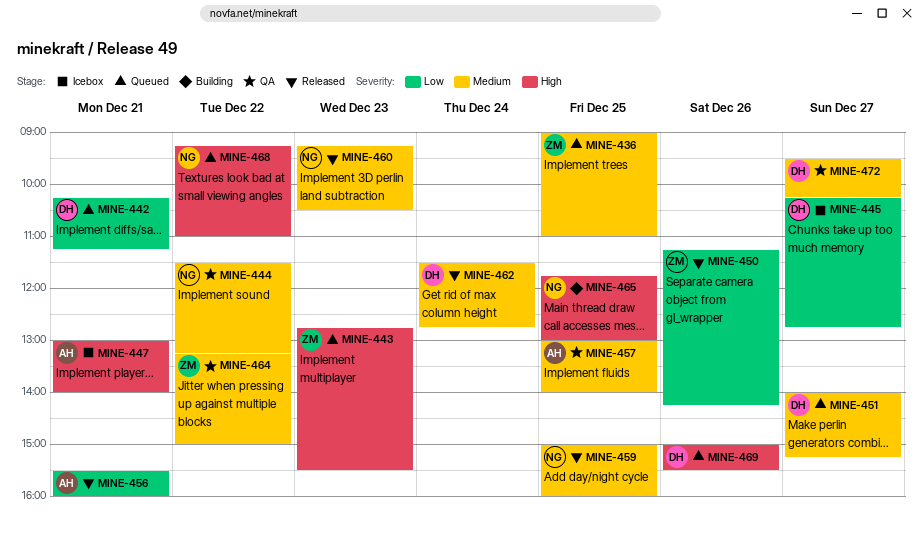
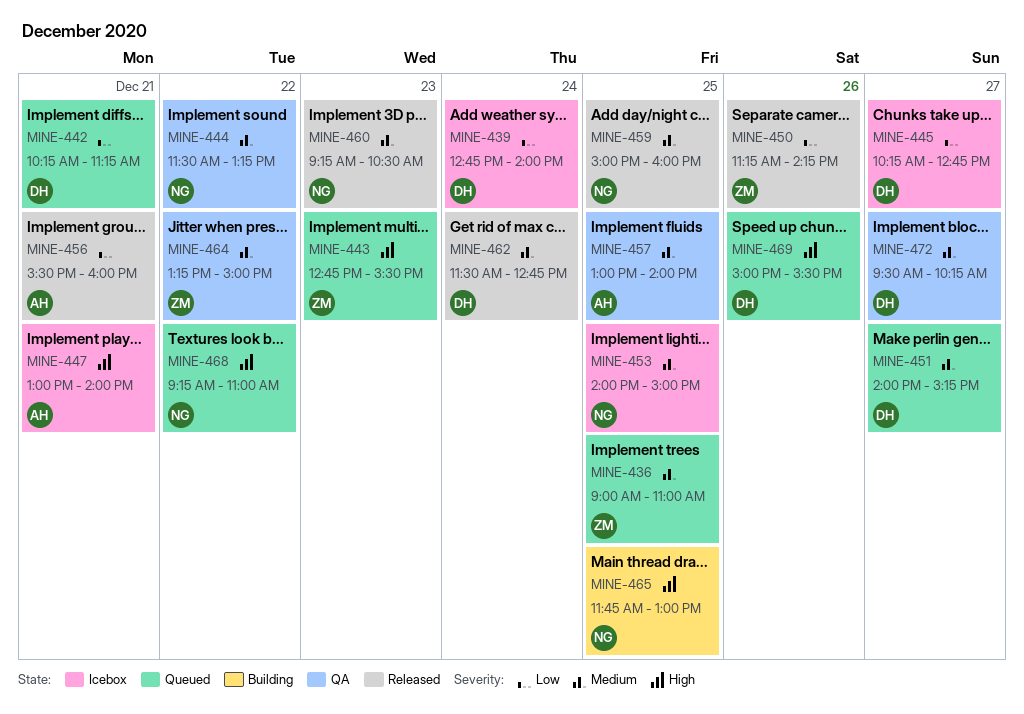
MINE-439: none -> present
MINE-453: none -> present

